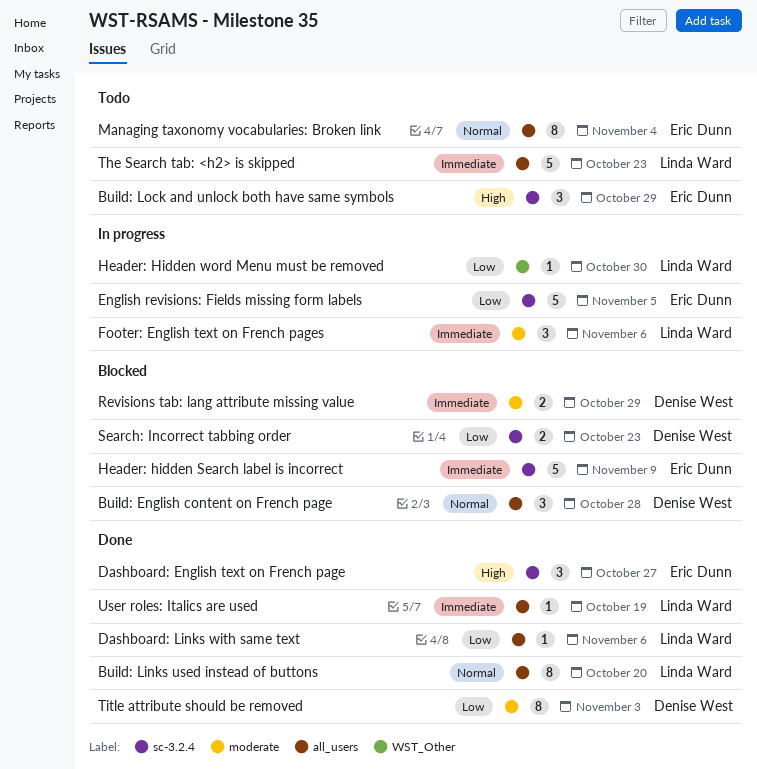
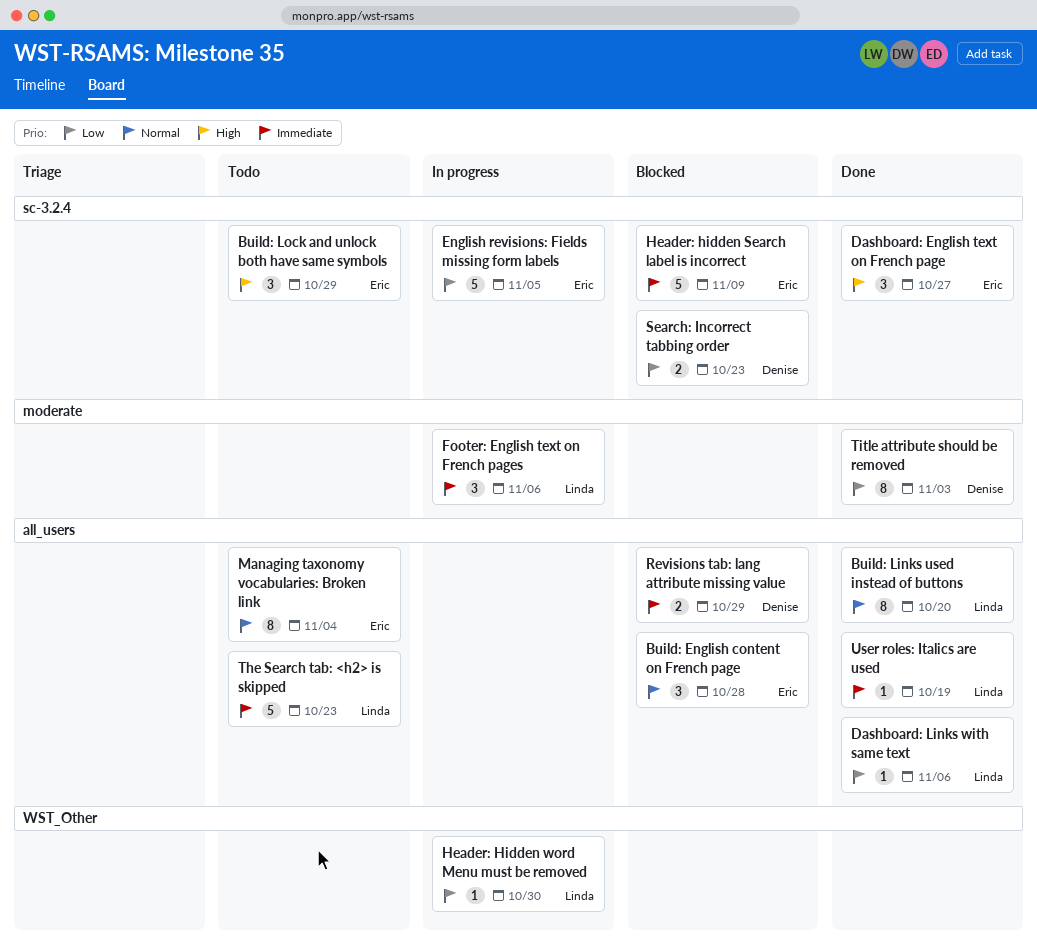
Build: English content on French page, owner: Denise West -> Eric Dunn
Revisions tab: lang attribute missing value, label: moderate -> all_users

